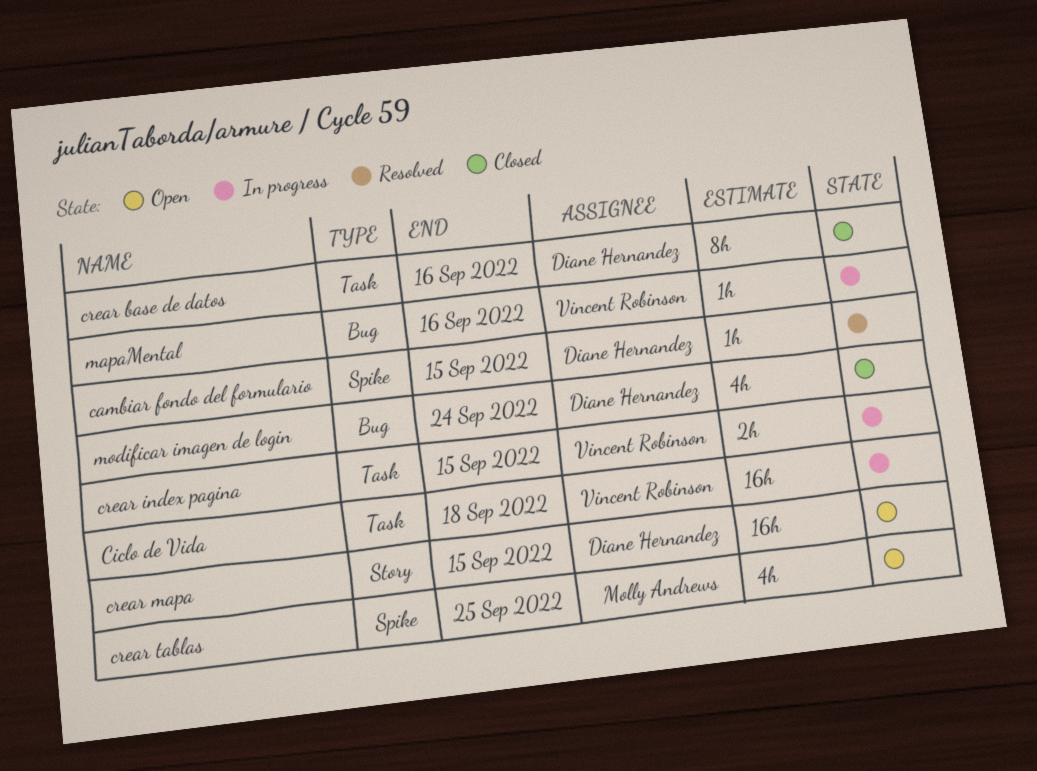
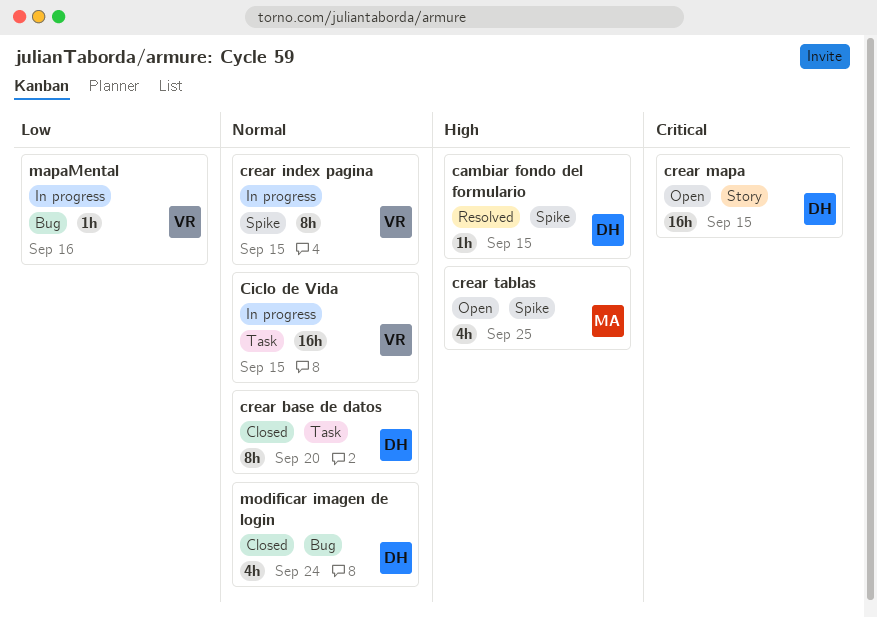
Ciclo de Vida, due: Sep 18 -> Sep 15
crear base de datos, due: Sep 16 -> Sep 20
crear index pagina, label: Task -> Spike
crear index pagina, estimate: 2h -> 8h

